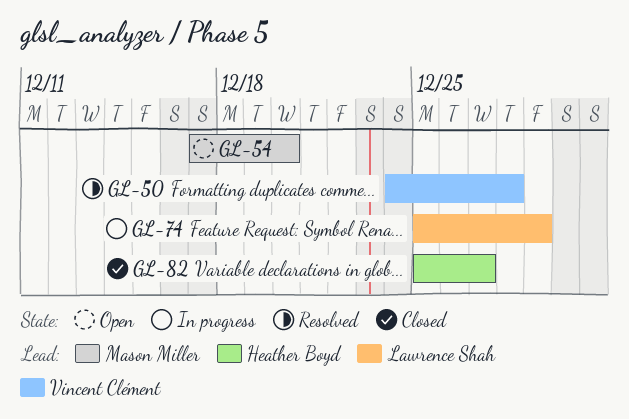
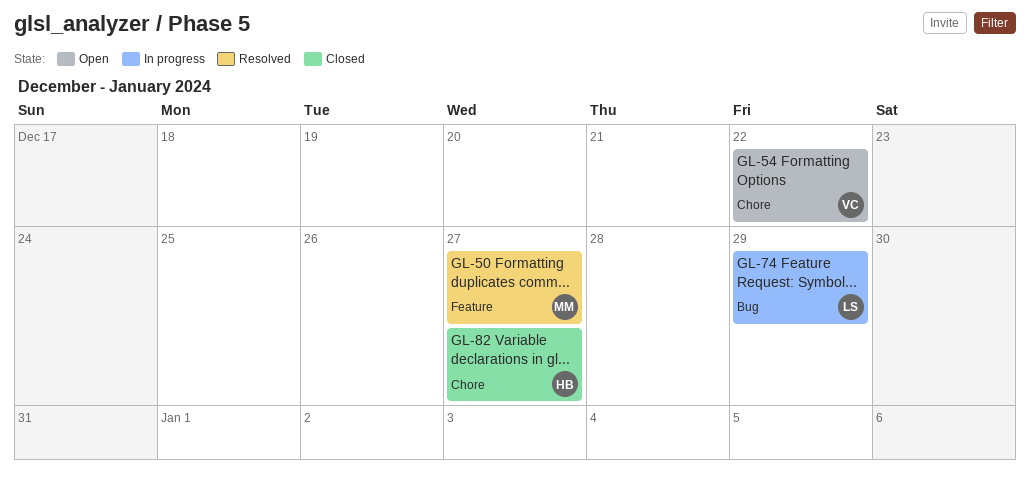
GL-50, owner: Vincent Clément -> Mason Miller
GL-50, due: Dec 28 -> Dec 27
GL-54, owner: Mason Miller -> Vincent Clément
GL-54, due: Dec 20 -> Dec 22

